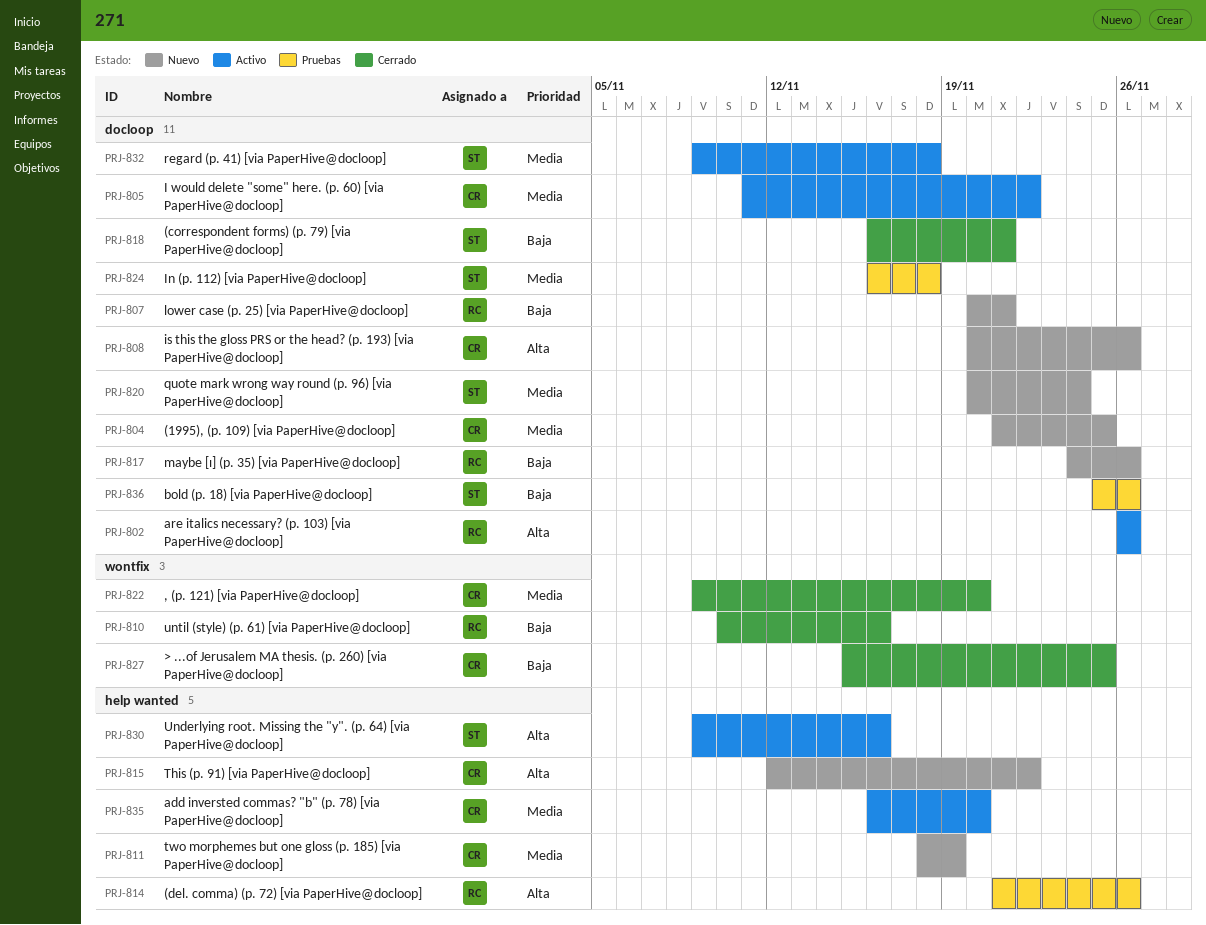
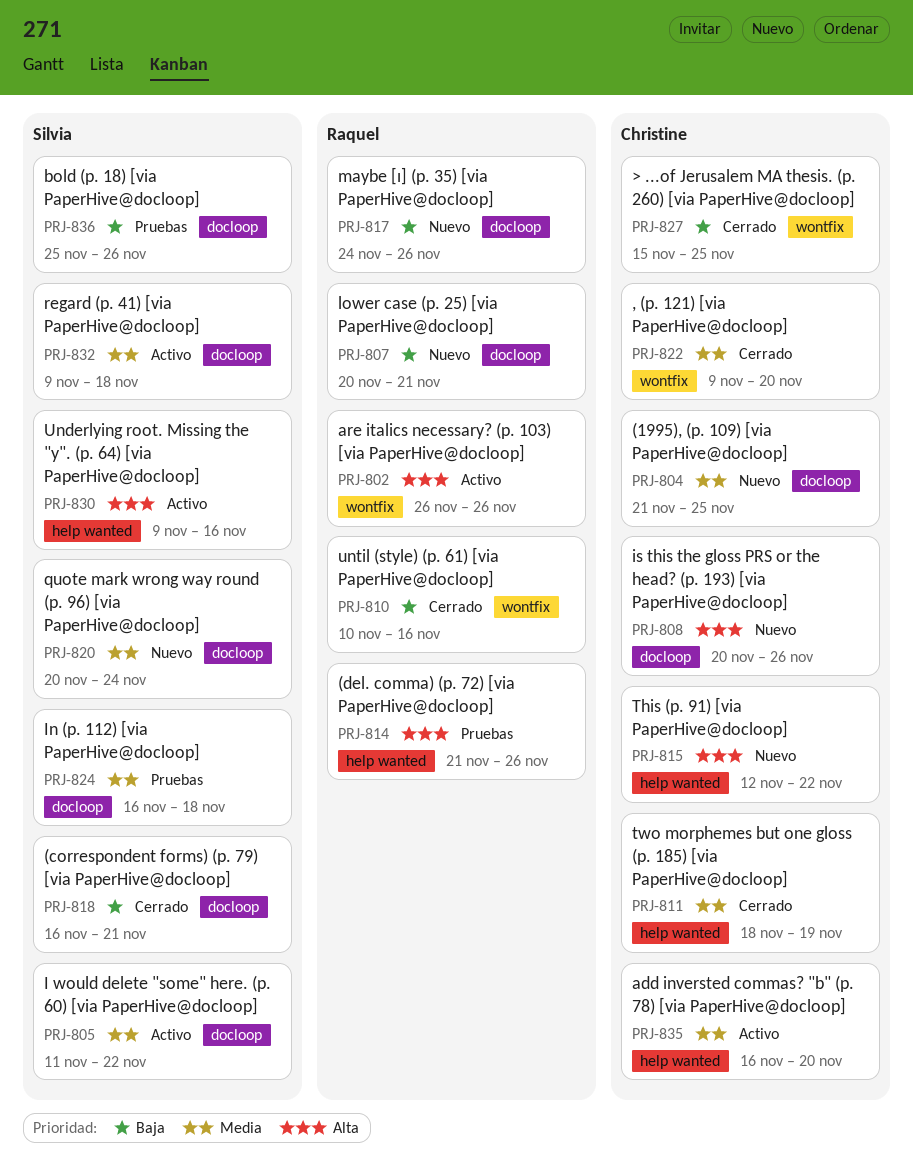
PRJ-802, label: docloop -> wontfix
PRJ-805, owner: Christine -> Silvia
PRJ-811, status: Nuevo -> Cerrado

